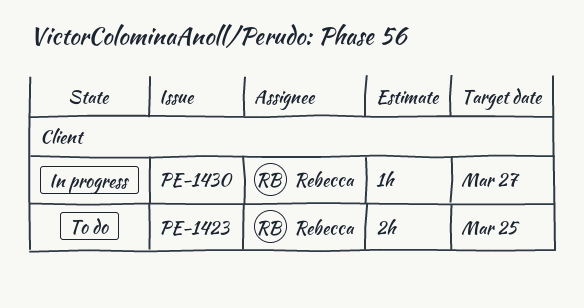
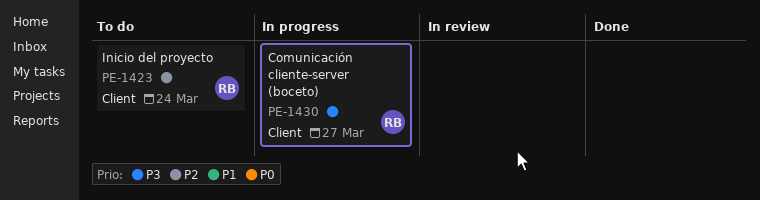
PE-1423, due: Mar 25 -> Mar 24

